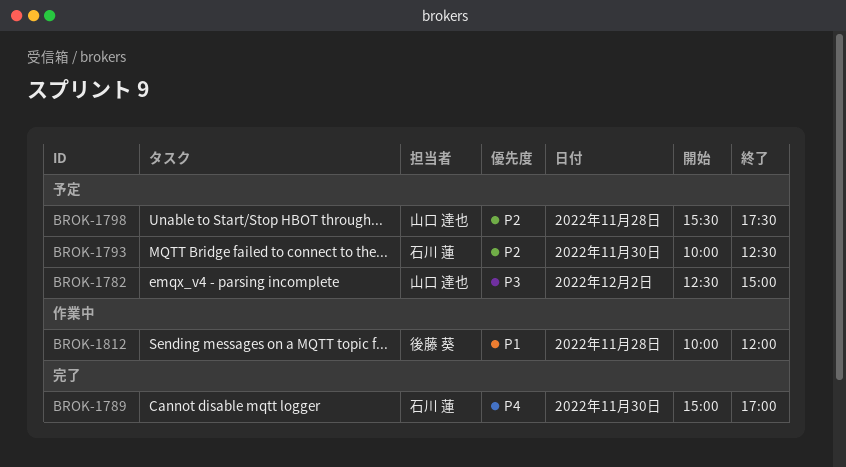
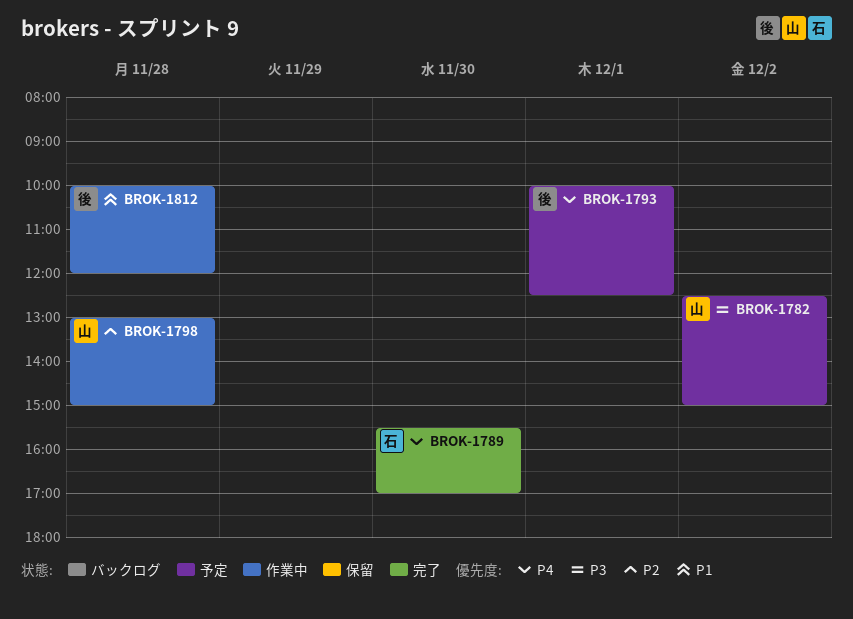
BROK-1789, begins: 15:00 -> 15:30
BROK-1793, owner: 石川 蓮 -> 後藤 葵
BROK-1793, priority: P2 -> P4
BROK-1793, day: Nov 30 -> Dec 1
BROK-1798, status: 予定 -> 作業中
BROK-1798, begins: 15:30 -> 13:00
BROK-1798, ends: 17:30 -> 15:00

